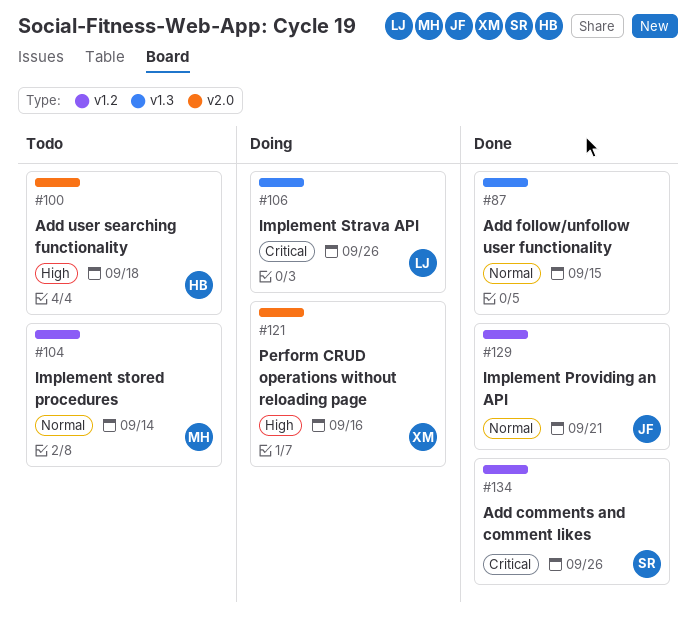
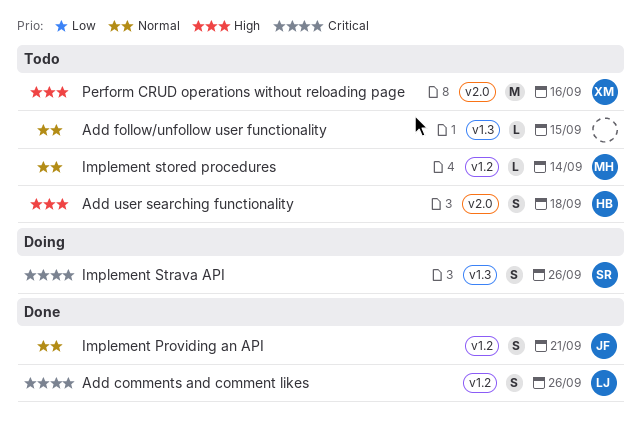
Add comments and comment likes, owner: SR -> LJ
Add follow/unfollow user functionality, status: Done -> Todo
Implement Strava API, owner: LJ -> SR
Perform CRUD operations without reloading page, status: Doing -> Todo

